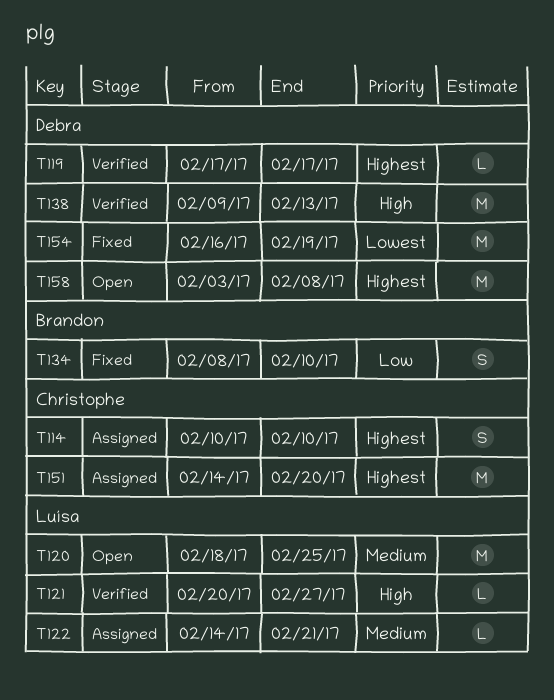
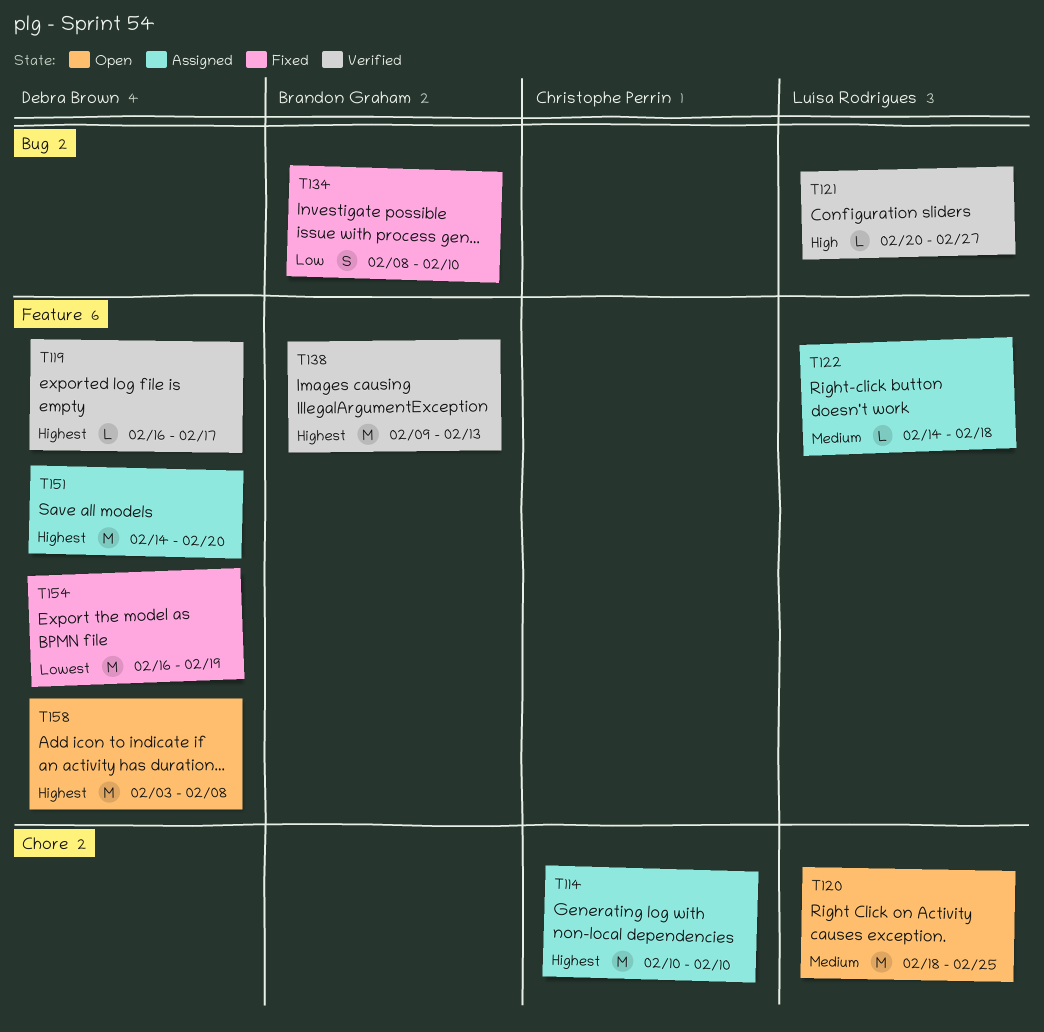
T114, estimate: S -> M
T119, start: Feb 17 -> Feb 16
T122, due: Feb 21 -> Feb 18
T138, owner: Debra Brown -> Brandon Graham
T138, priority: High -> Highest
T151, owner: Christophe Perrin -> Debra Brown

